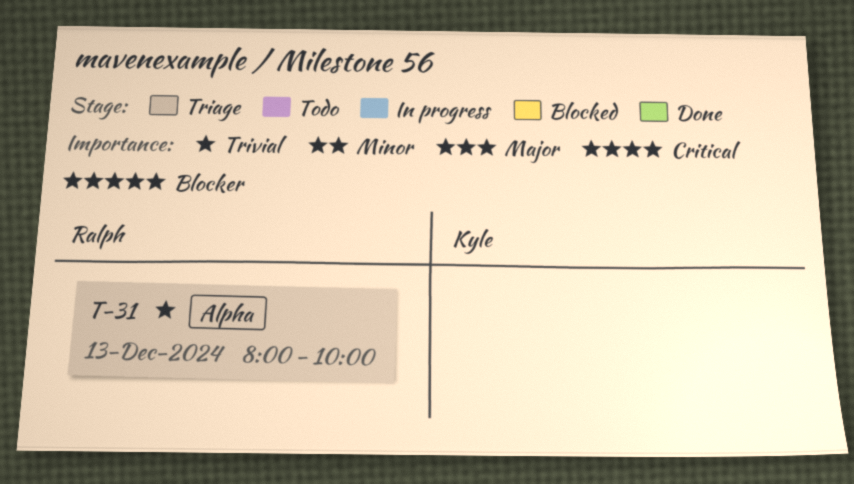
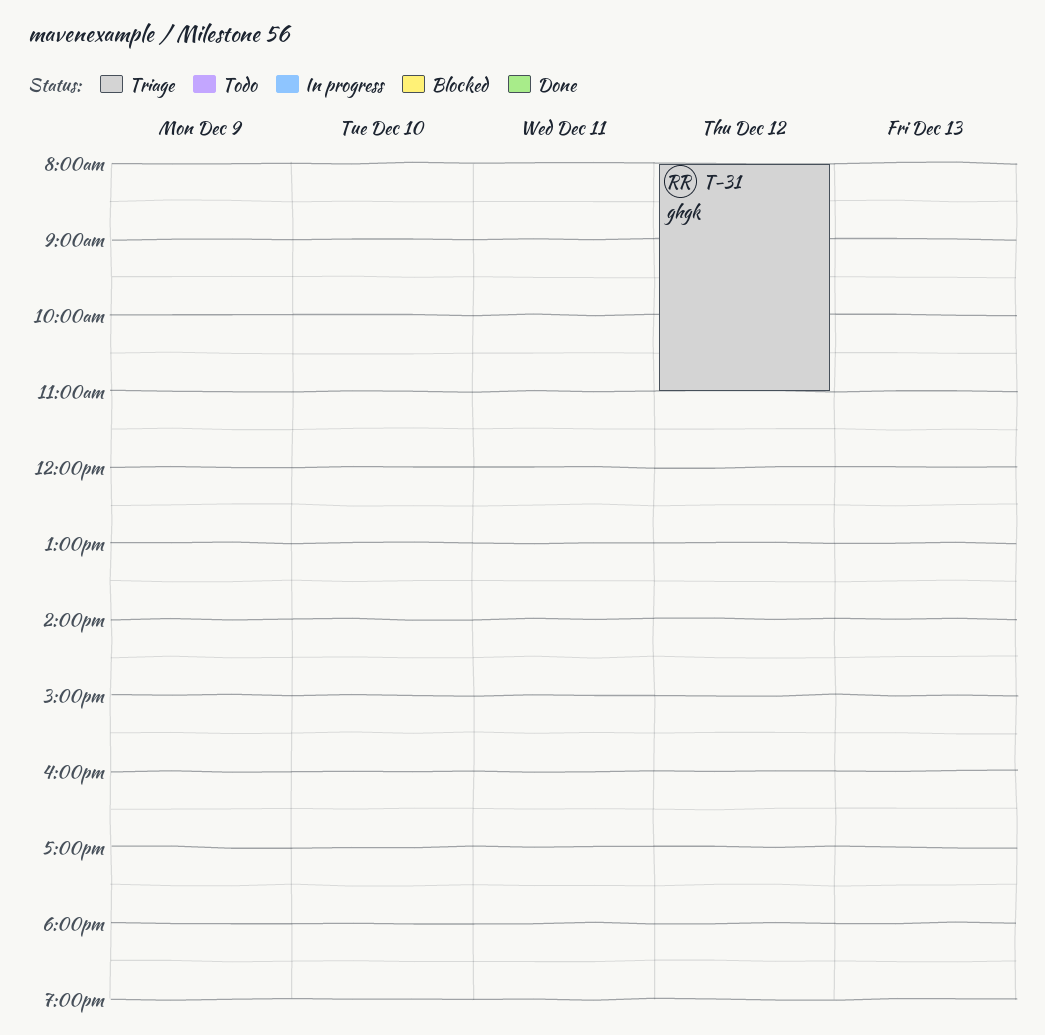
T-31, day: Dec 13 -> Dec 12
T-31, ends: 10:00 -> 11:00

